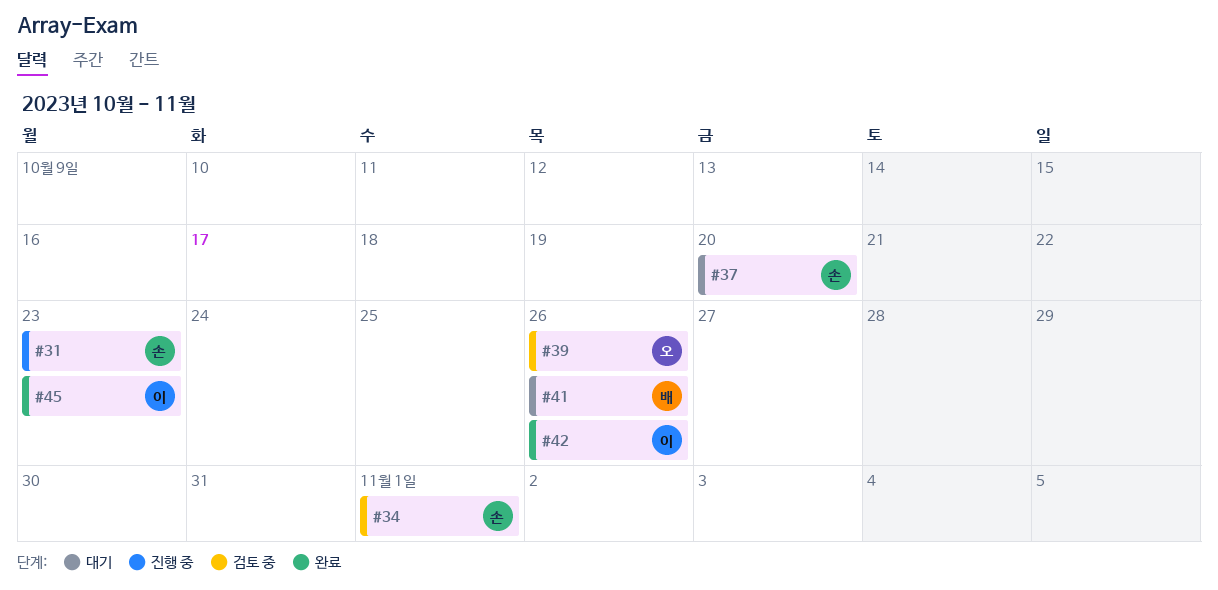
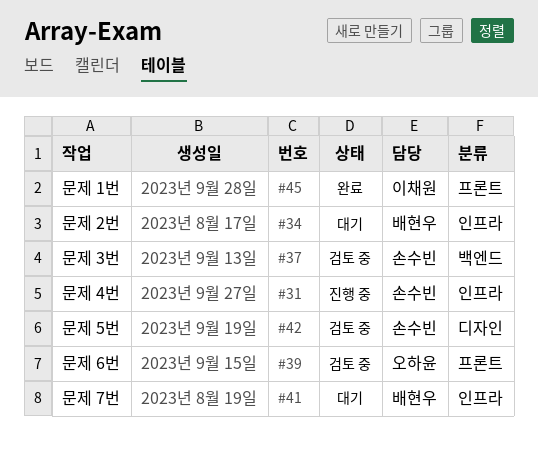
#34, status: 검토 중 -> 대기
#34, owner: 손수빈 -> 배현우
#37, status: 대기 -> 검토 중
#42, status: 완료 -> 검토 중
#42, owner: 이채원 -> 손수빈

